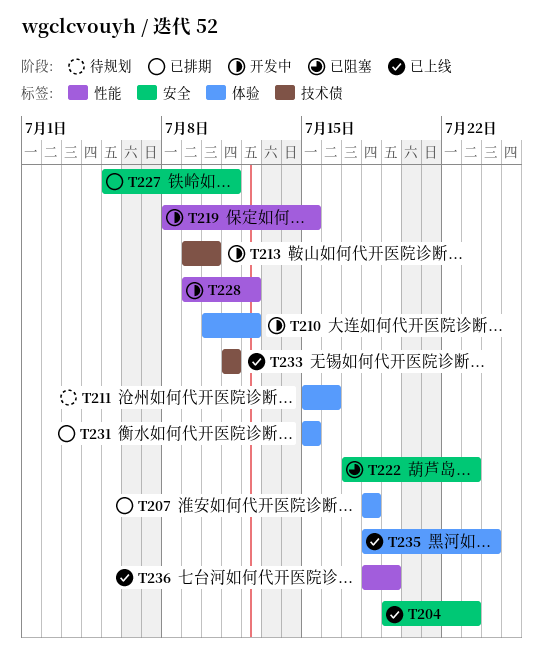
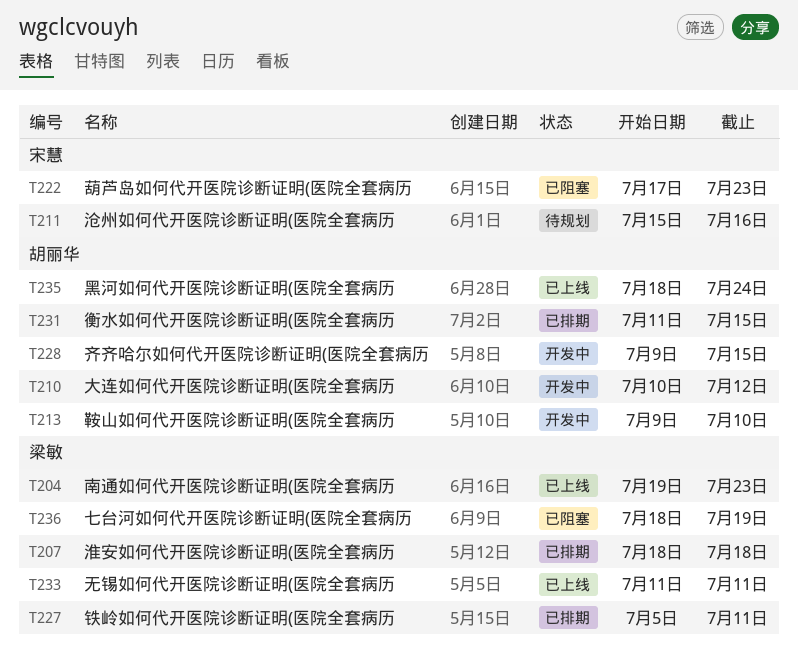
T219: present -> none
T228, due: Jul 12 -> Jul 15
T231, start: Jul 15 -> Jul 11
T236, status: 已上线 -> 已阻塞

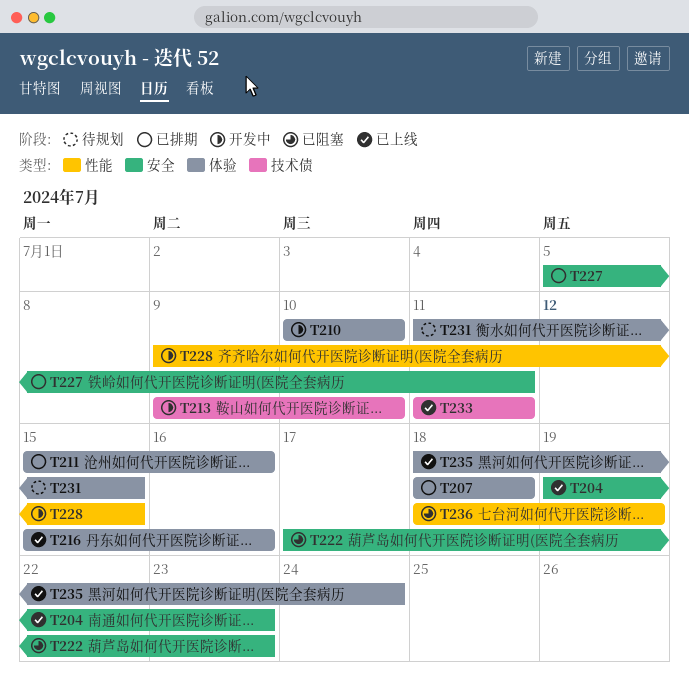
T210, due: Jul 12 -> Jul 10
T211, status: 待规划 -> 已排期
T216: none -> present
T231, status: 已排期 -> 待规划

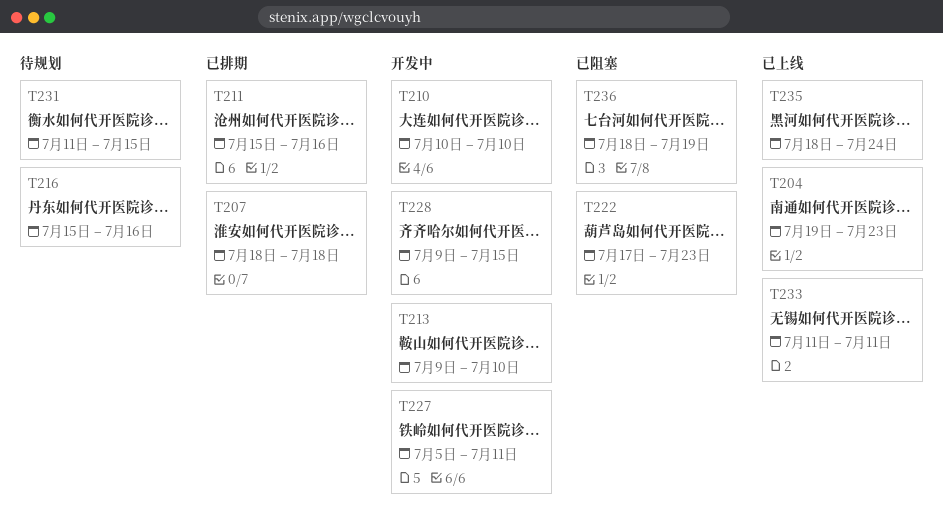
T216, status: 已上线 -> 待规划
T227, status: 已排期 -> 开发中

